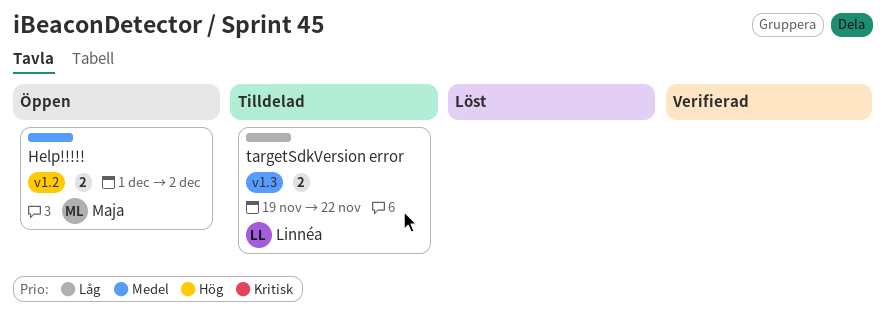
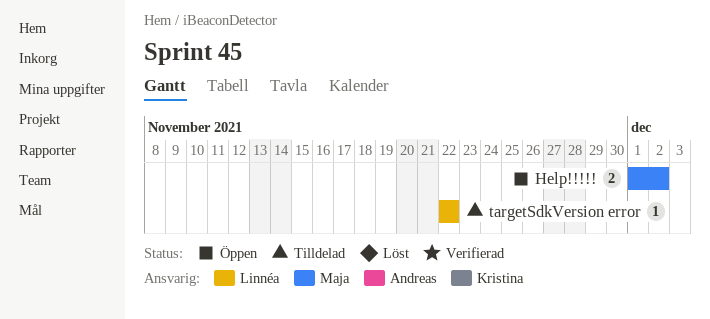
targetSdkVersion error, estimate: 2 -> 1
targetSdkVersion error, start: Nov 19 -> Nov 22

